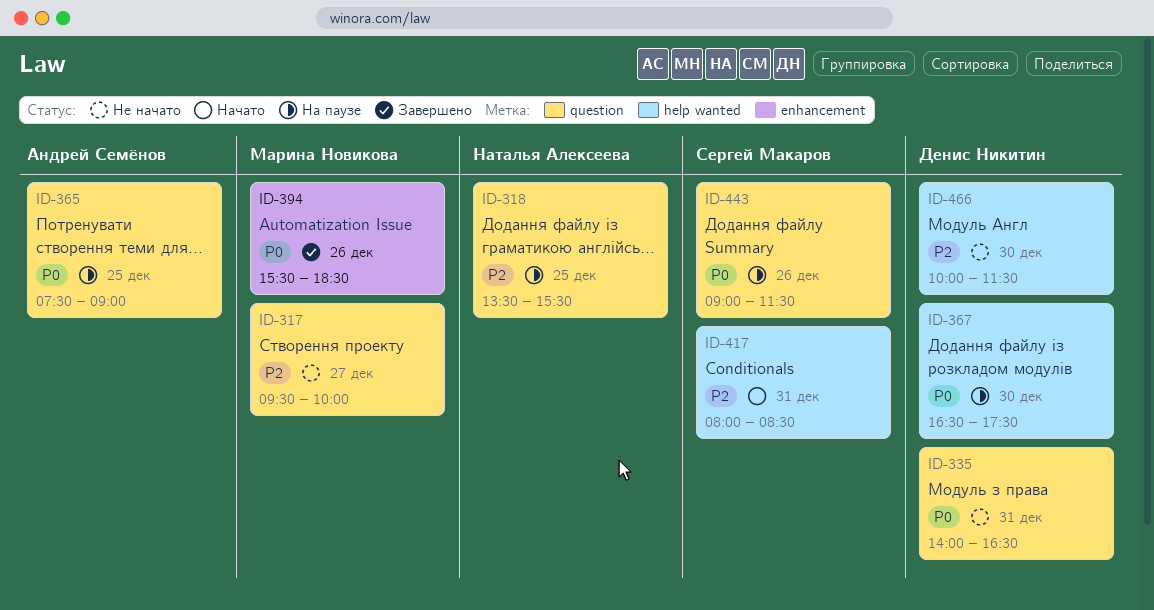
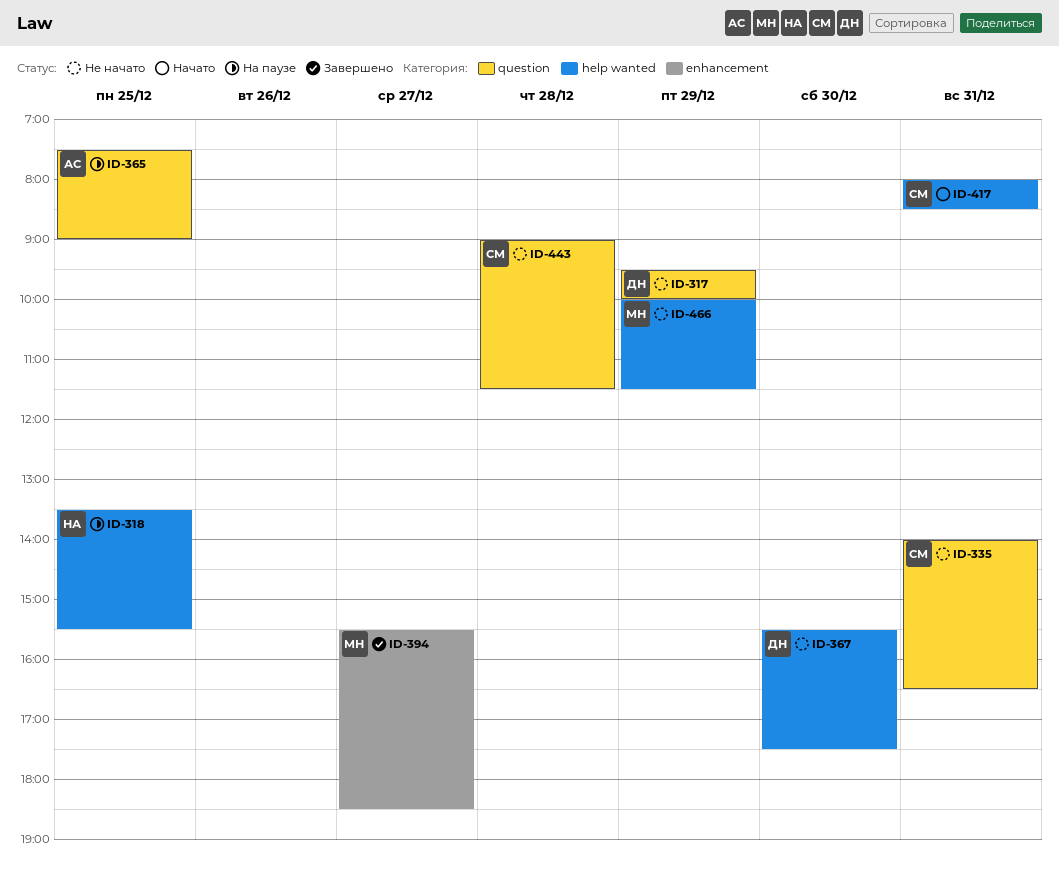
ID-317, owner: Марина Новикова -> Денис Никитин
ID-317, day: Dec 27 -> Dec 29
ID-318, label: question -> help wanted
ID-335, owner: Денис Никитин -> Сергей Макаров
ID-367, status: На паузе -> Не начато
ID-367, begins: 16:30 -> 15:30
ID-394, day: Dec 26 -> Dec 27
ID-443, status: На паузе -> Не начато
ID-443, day: Dec 26 -> Dec 28
ID-466, owner: Денис Никитин -> Марина Новикова
ID-466, day: Dec 30 -> Dec 29

